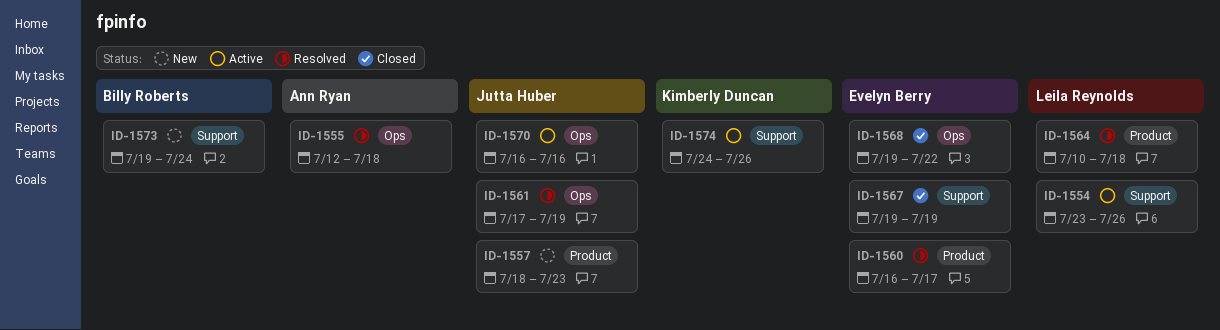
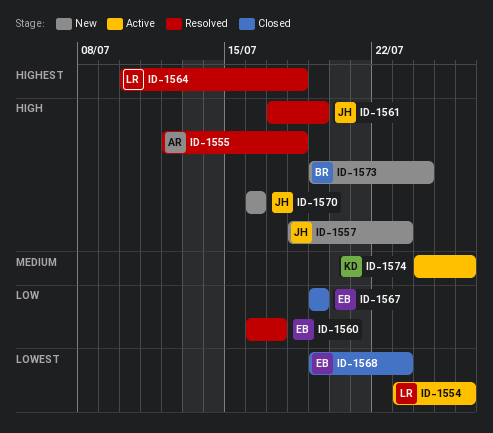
ID-1568, due: Jul 22 -> Jul 23
ID-1570, status: Active -> New

